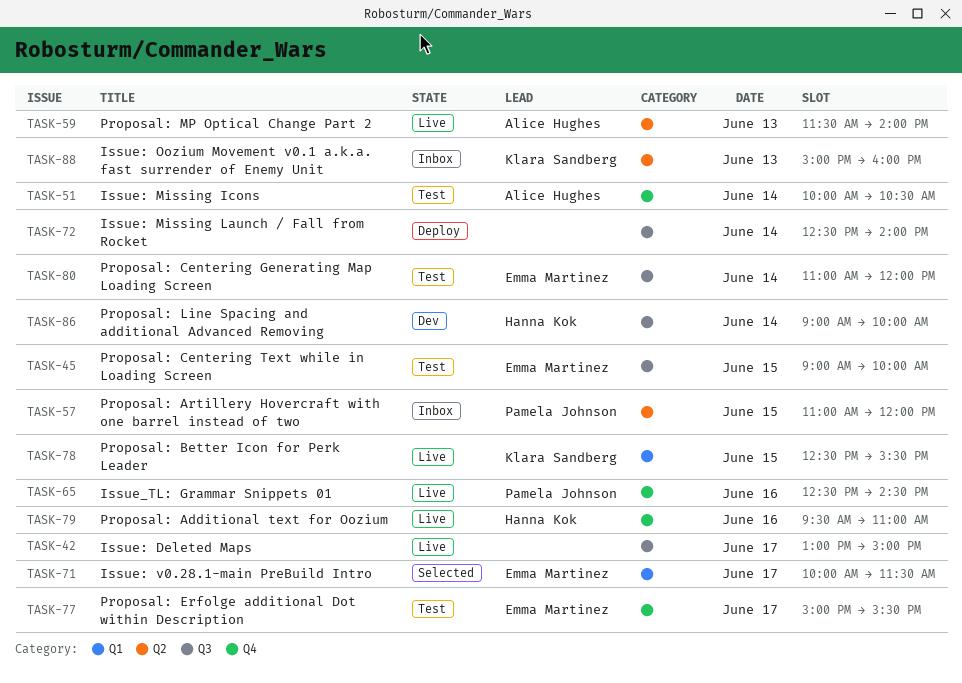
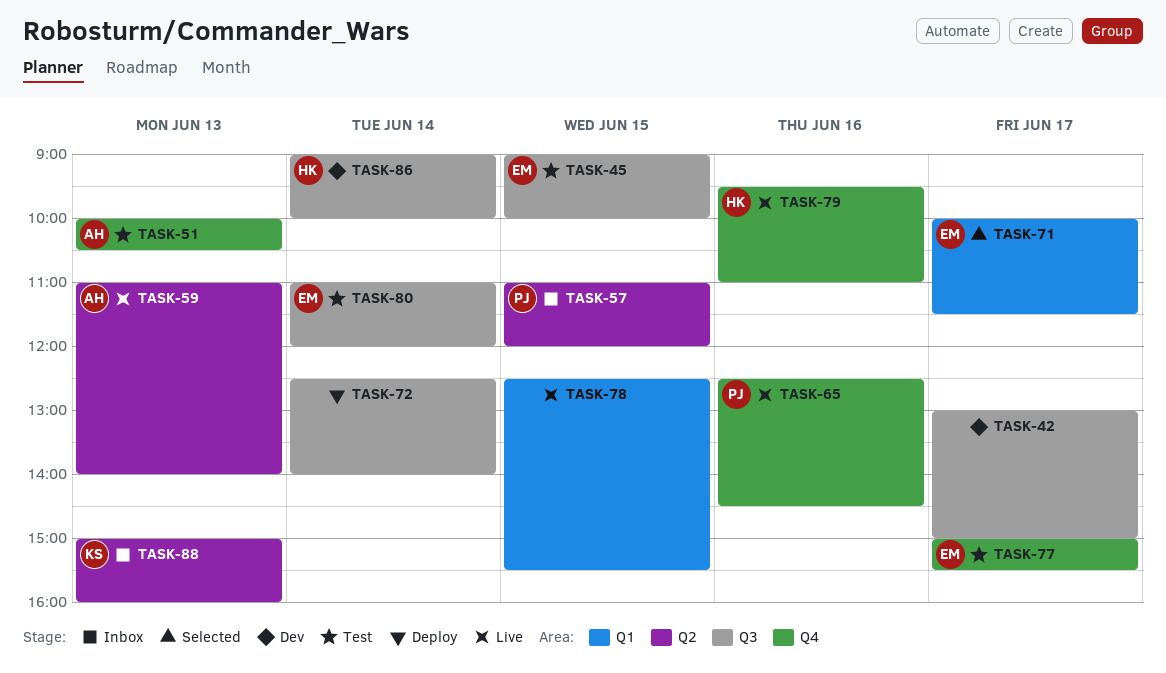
TASK-42, status: Live -> Dev
TASK-51, day: Jun 14 -> Jun 13
TASK-59, begins: 11:30 -> 11:00
TASK-78, owner: Klara Sandberg -> none

